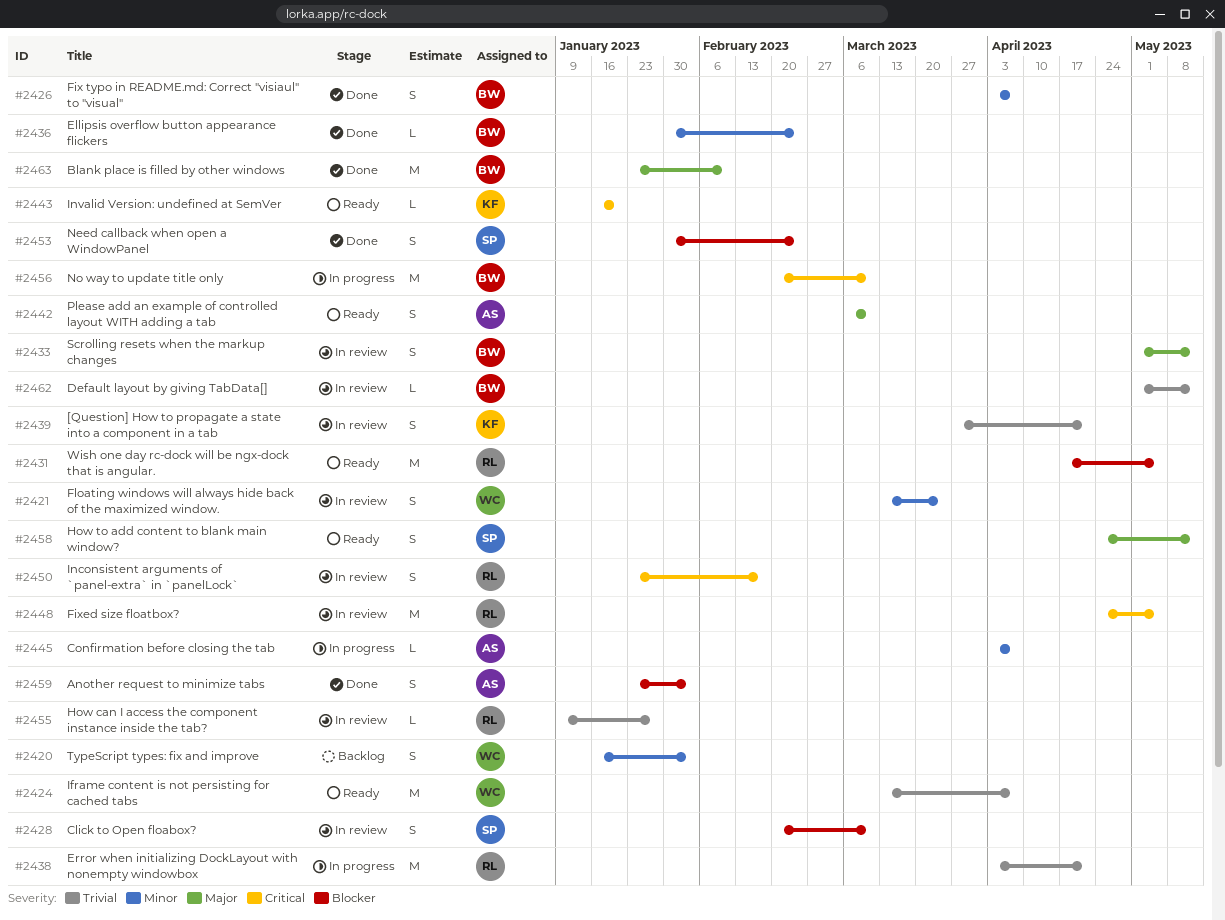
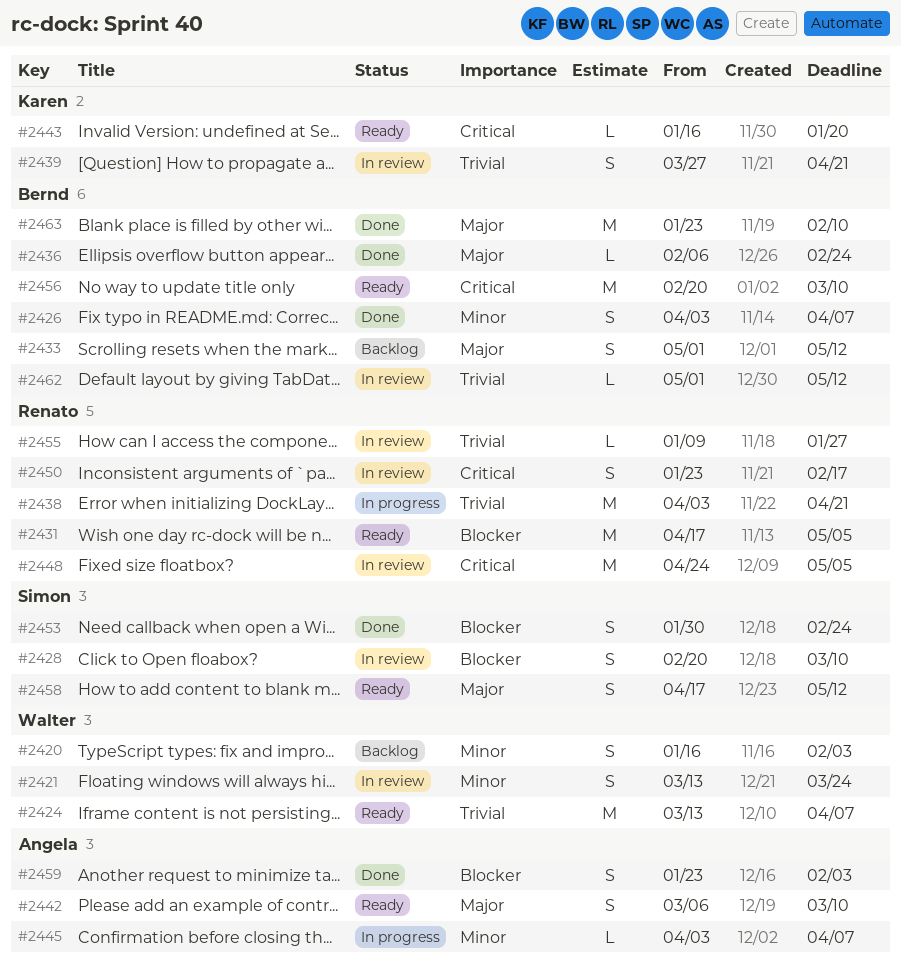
#2433, status: In review -> Backlog
#2436, priority: Minor -> Major
#2436, start: Jan 30 -> Feb 6
#2456, status: In progress -> Ready
#2458, start: Apr 24 -> Apr 17

